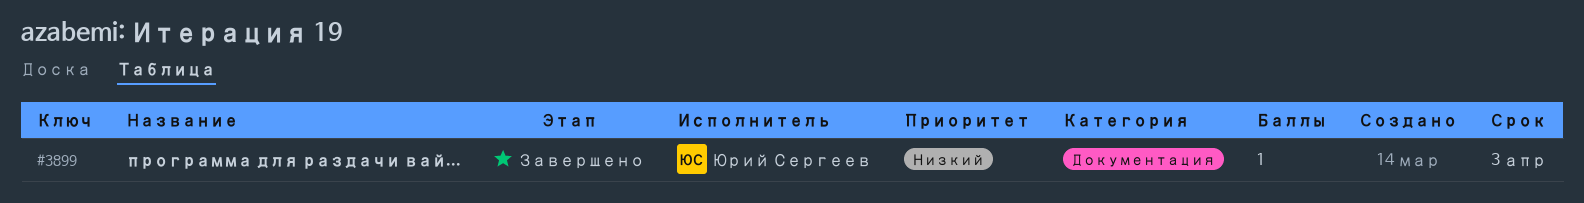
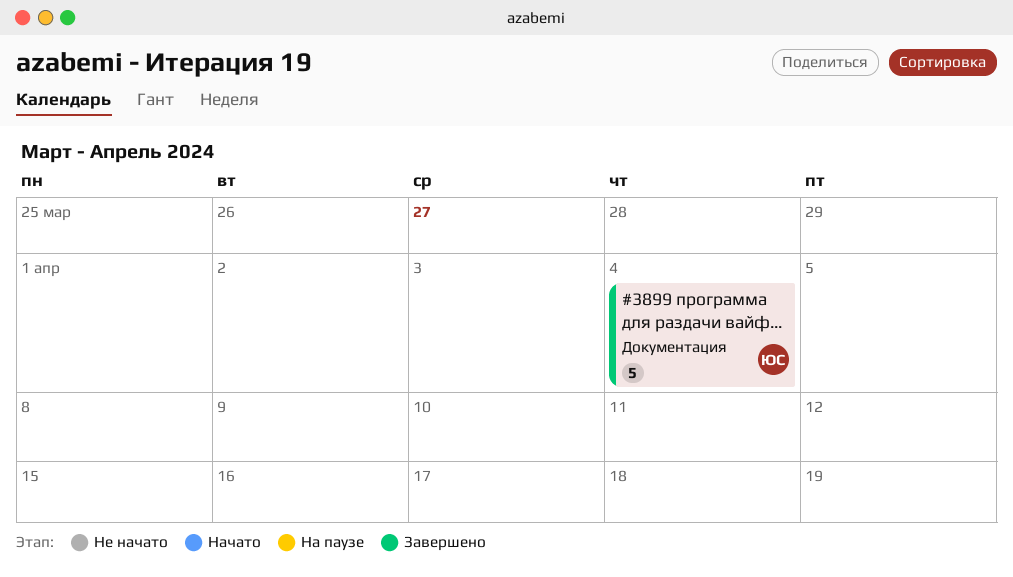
#3899, estimate: 1 -> 5
#3899, due: Apr 3 -> Apr 4

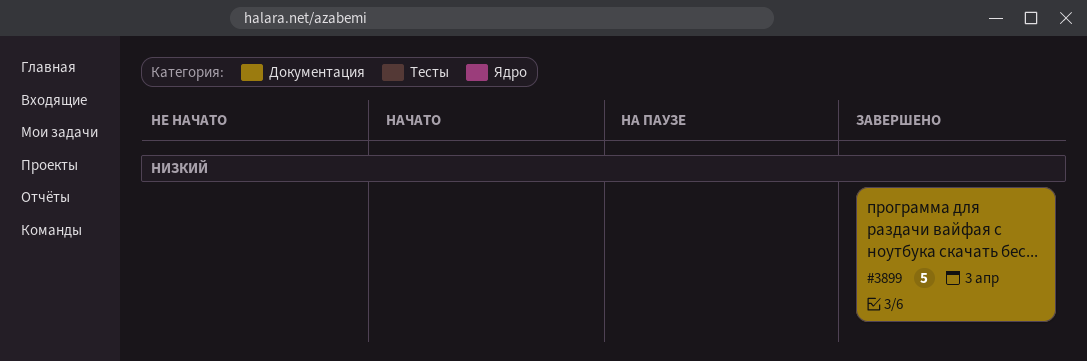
#3899, due: Apr 4 -> Apr 3

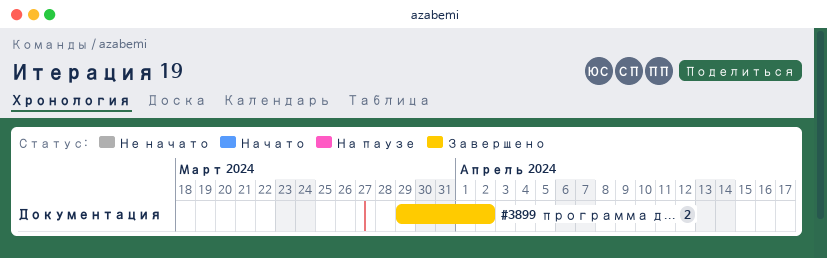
#3899, estimate: 5 -> 2
#3899, due: Apr 3 -> Apr 2

